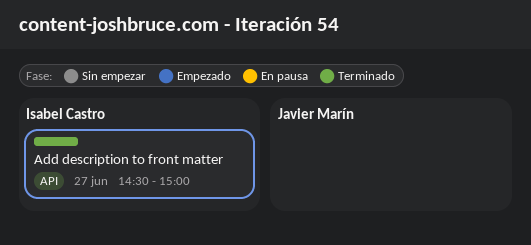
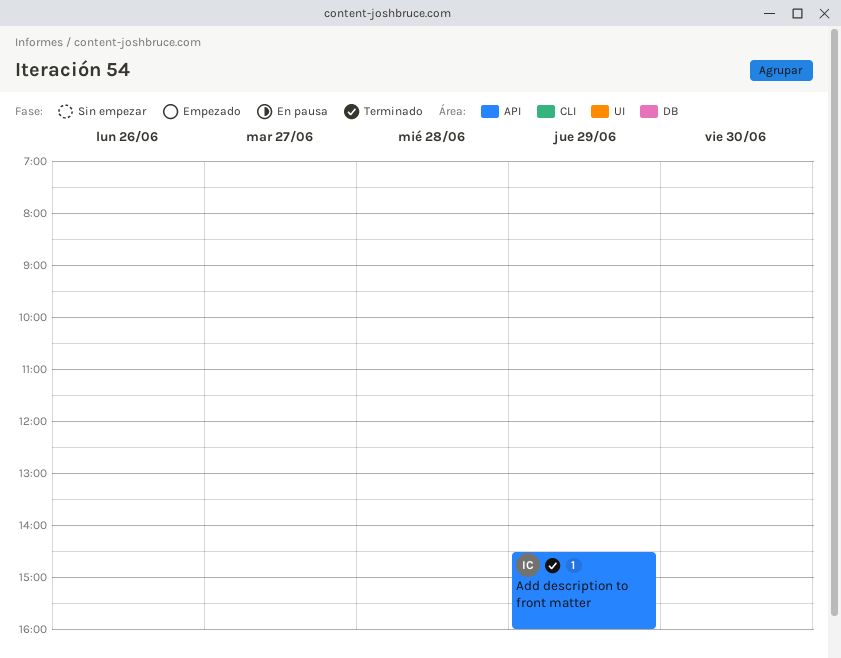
Add description to front matter, day: Jun 27 -> Jun 29
Add description to front matter, ends: 15:00 -> 16:00

